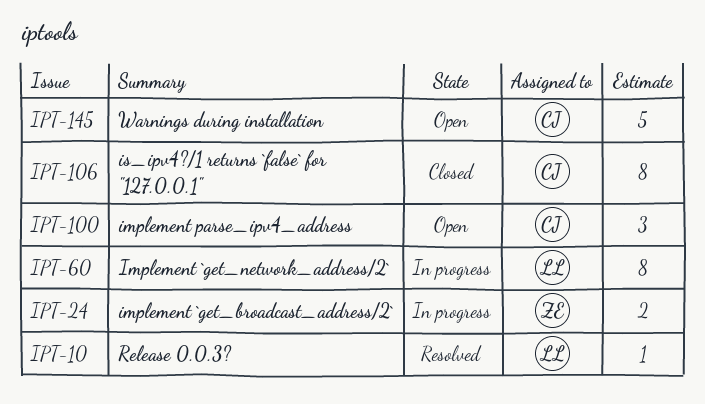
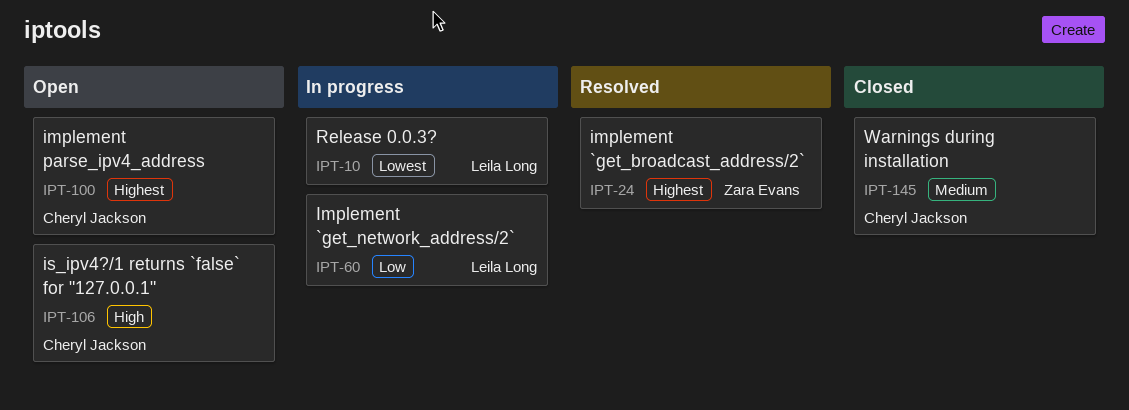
IPT-10, status: Resolved -> In progress
IPT-24, status: In progress -> Resolved
IPT-106, status: Closed -> Open
IPT-145, status: Open -> Closed

